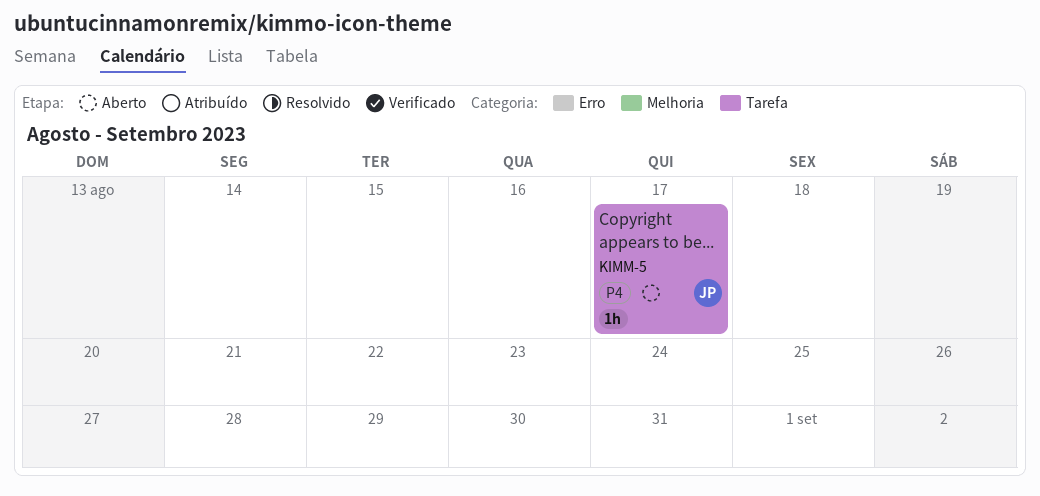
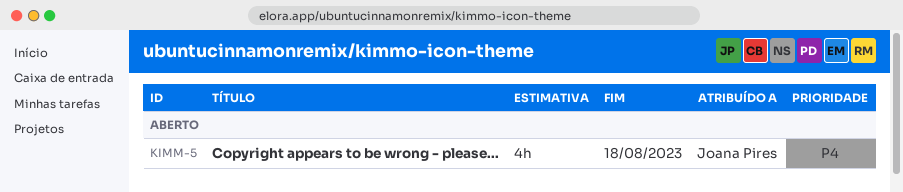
KIMM-5, estimate: 1h -> 4h
KIMM-5, due: Aug 17 -> Aug 18

